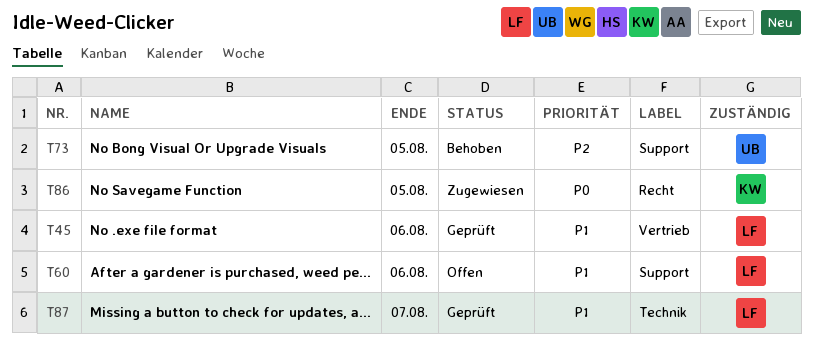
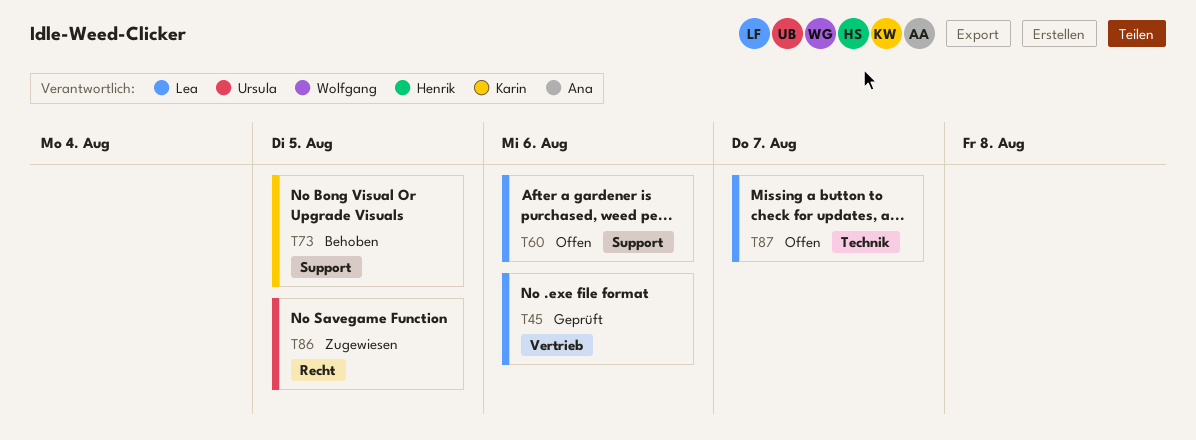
T73, owner: Ursula -> Karin
T86, owner: Karin -> Ursula
T87, status: Geprüft -> Offen

